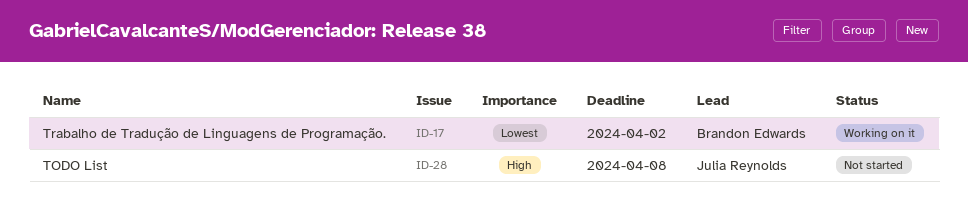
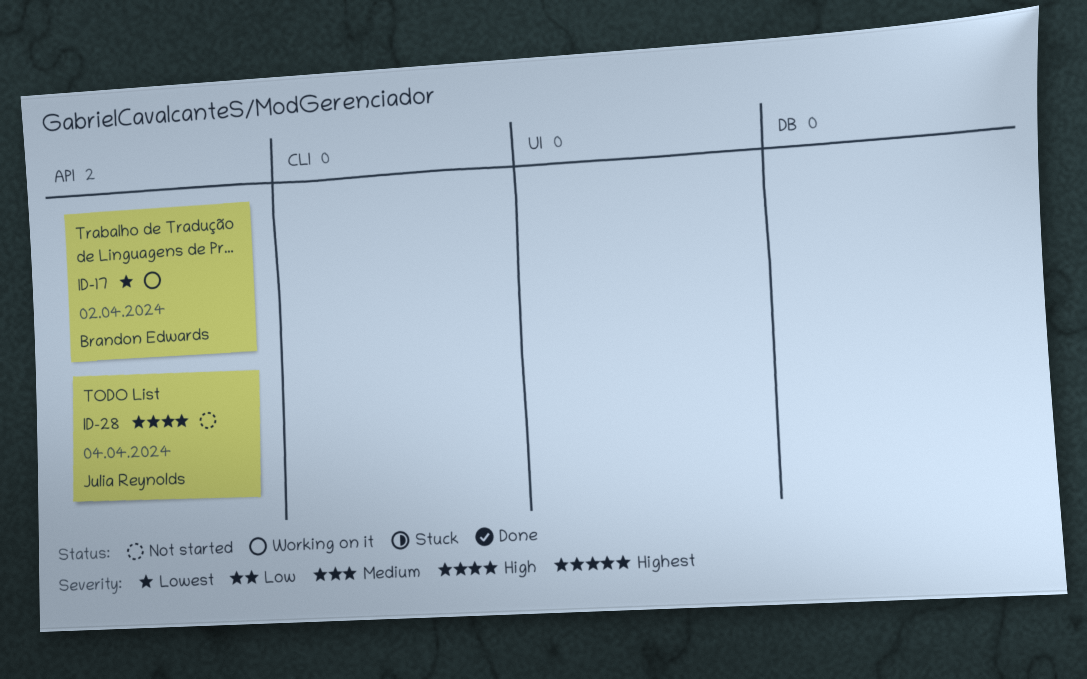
ID-28, due: Apr 8 -> Apr 4

